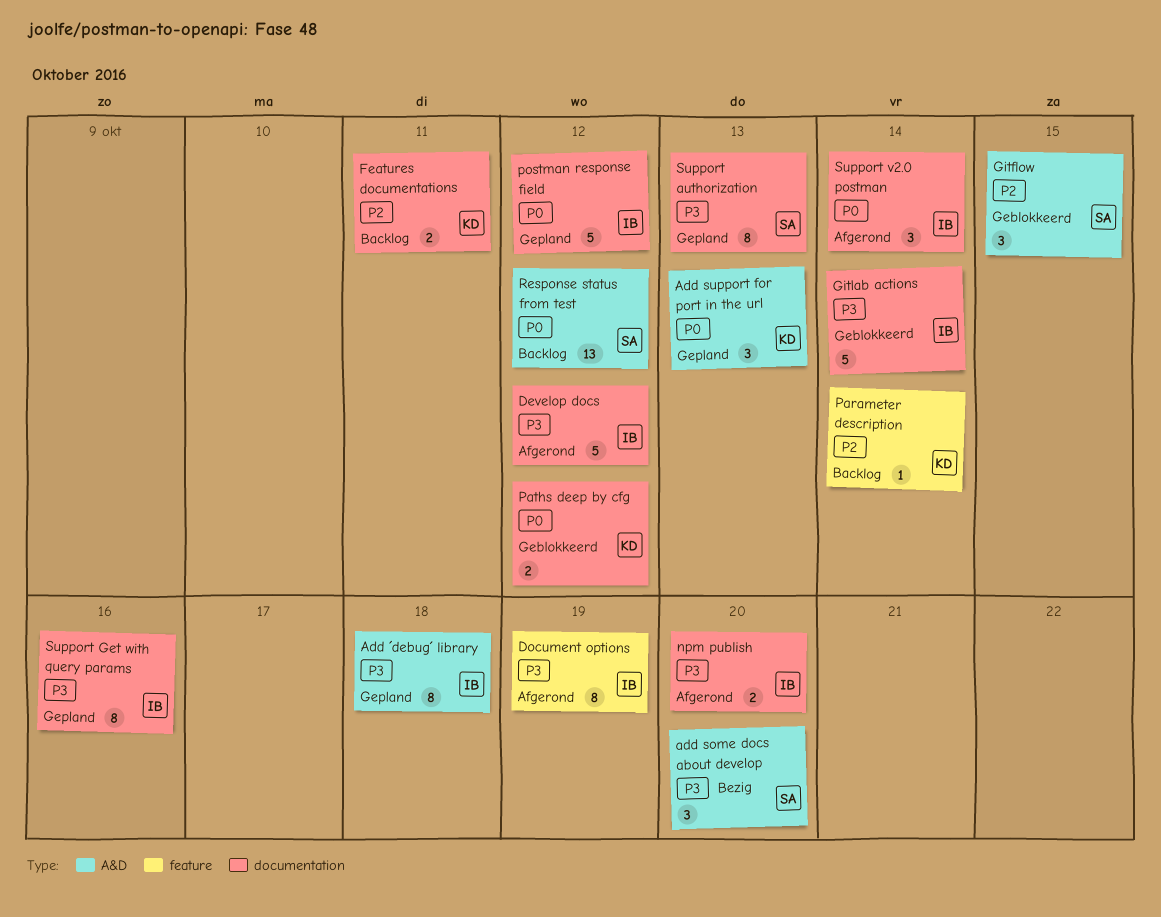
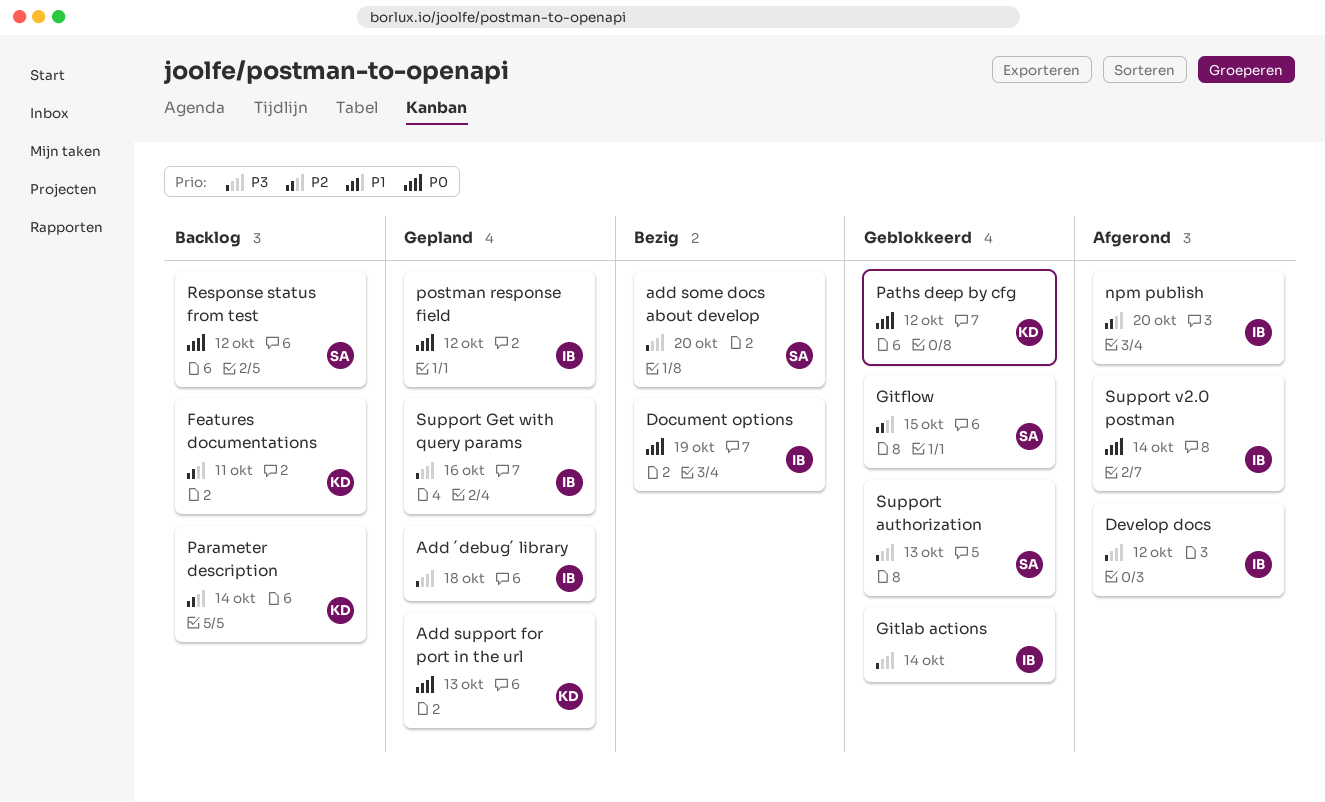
Document options, status: Afgerond -> Bezig
Document options, priority: P3 -> P0
npm publish, priority: P3 -> P2
Support authorization, status: Gepland -> Geblokkeerd

